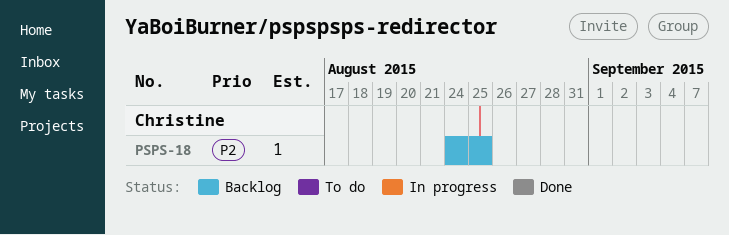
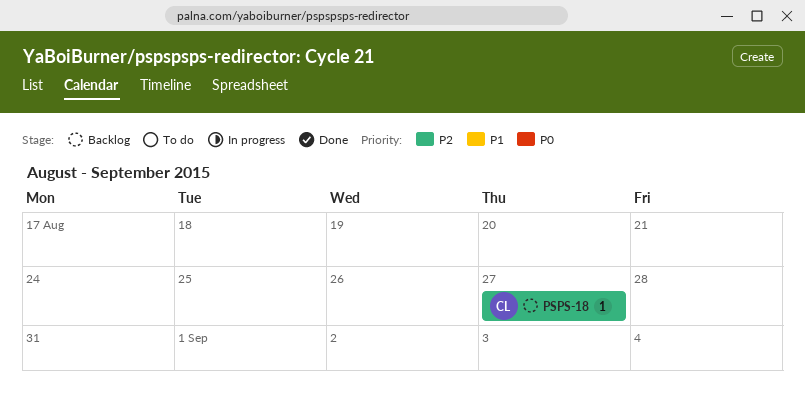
PSPS-18, start: Aug 24 -> Aug 27
PSPS-18, due: Aug 25 -> Aug 27

